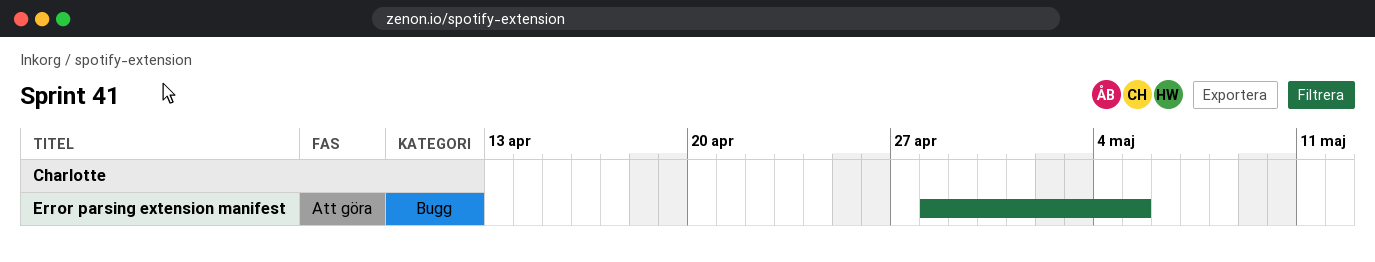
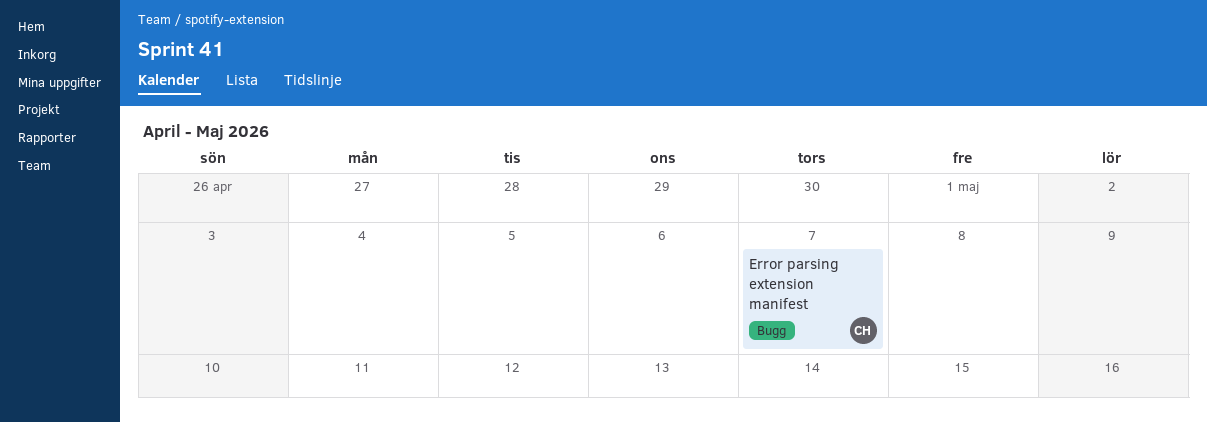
Error parsing extension manifest, due: May 5 -> May 7

